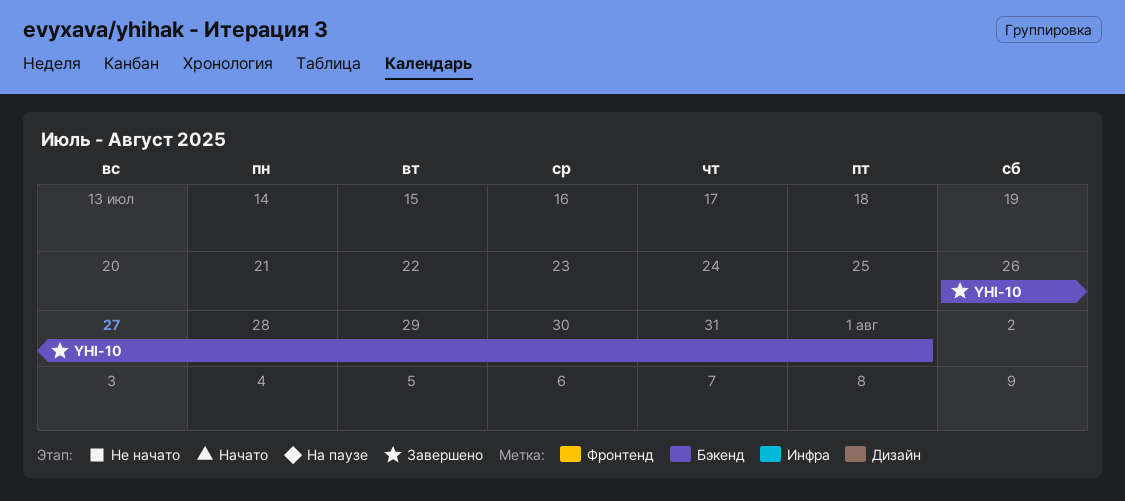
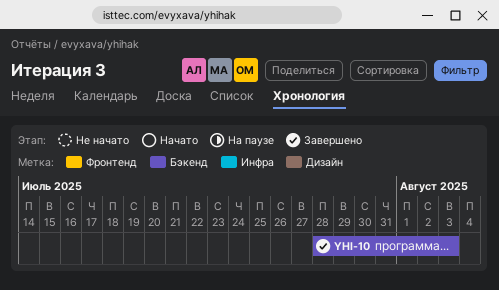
YHI-10, start: Jul 26 -> Jul 28
YHI-10, due: Aug 1 -> Aug 3

